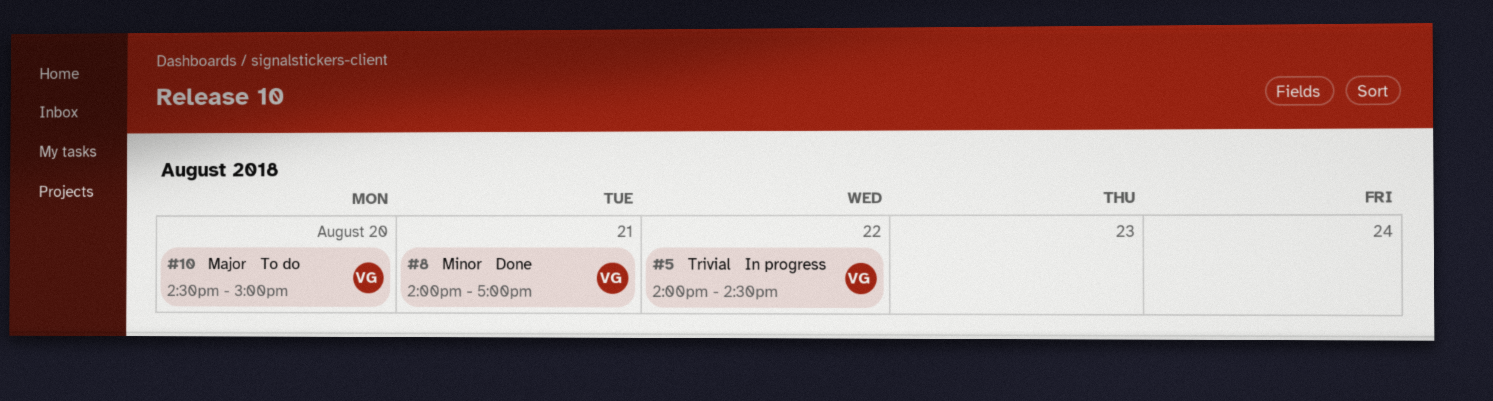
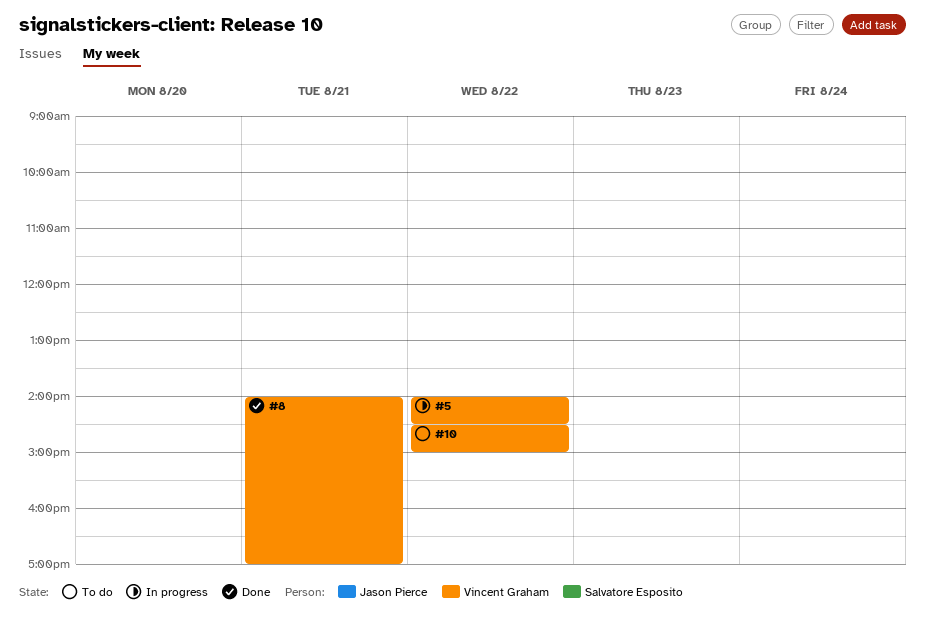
#10, day: Aug 20 -> Aug 22

